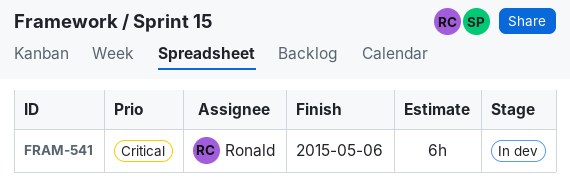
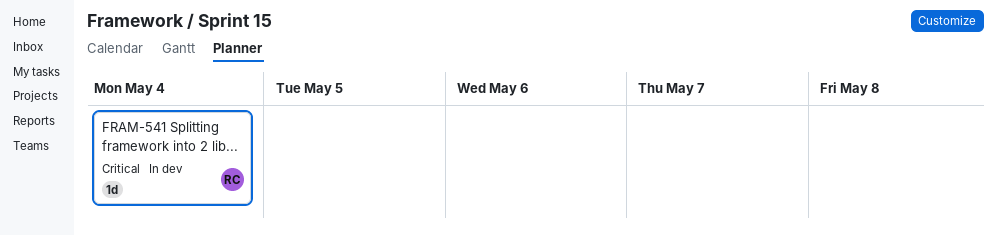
FRAM-541, estimate: 6h -> 1d
FRAM-541, due: May 6 -> May 4

